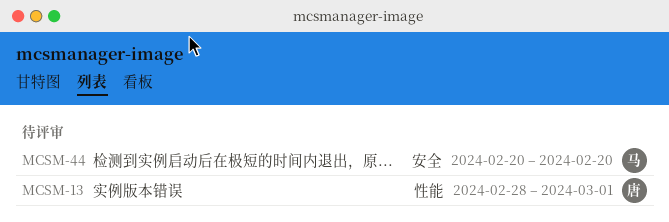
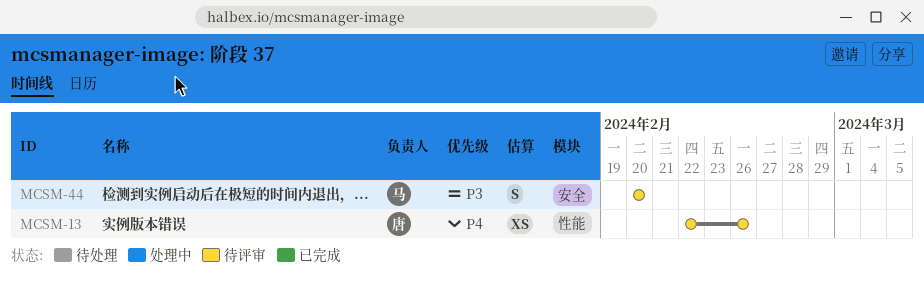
MCSM-13, start: Feb 28 -> Feb 22
MCSM-13, due: Mar 1 -> Feb 26

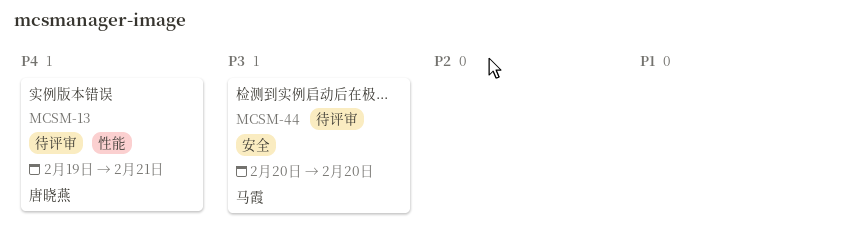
MCSM-13, start: Feb 22 -> Feb 19
MCSM-13, due: Feb 26 -> Feb 21

